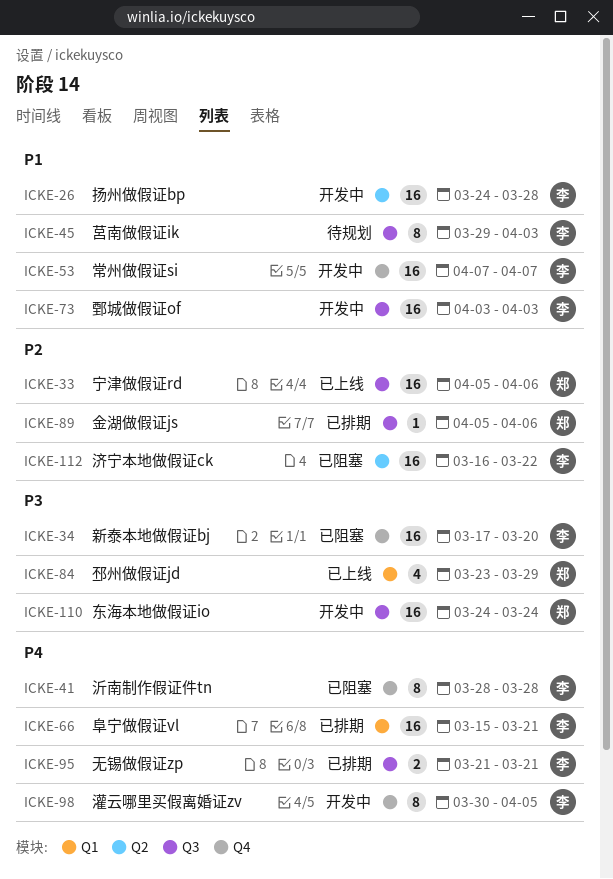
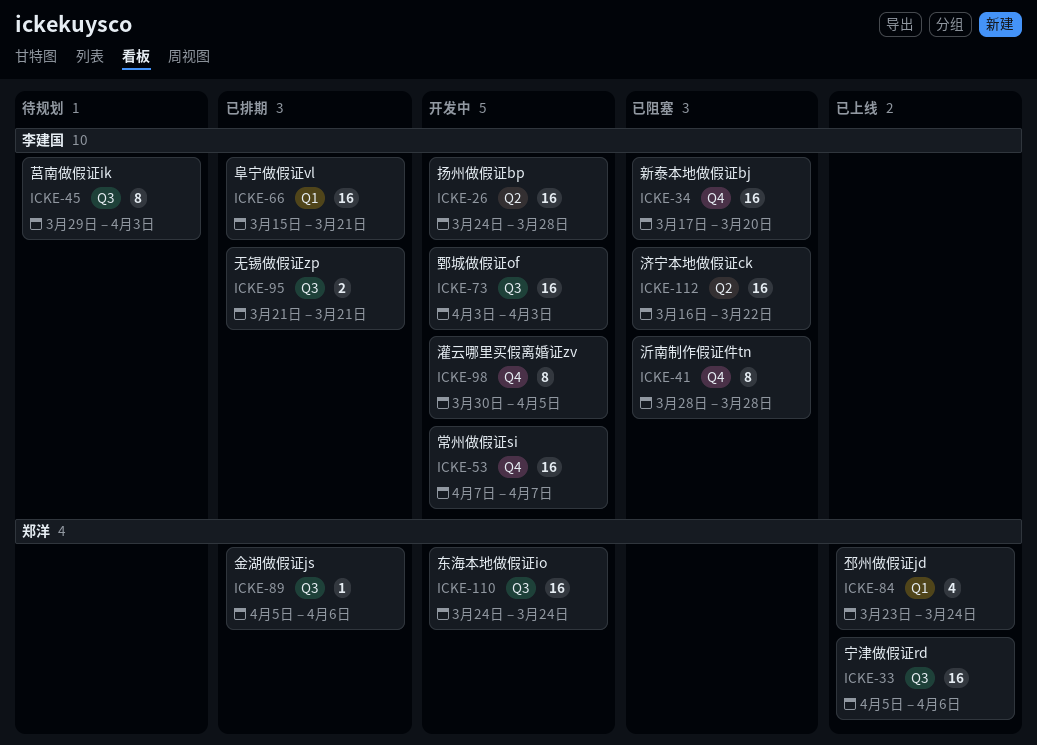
ICKE-84, due: Mar 29 -> Mar 24

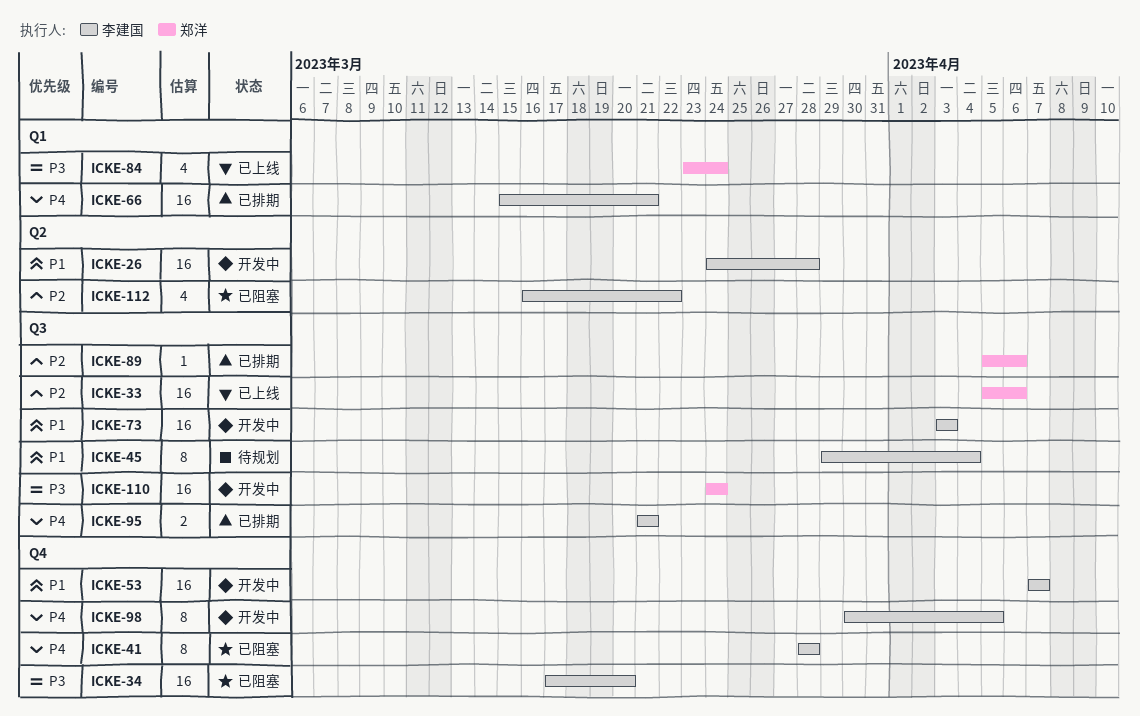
ICKE-45, due: Apr 3 -> Apr 4
ICKE-112, estimate: 16 -> 4

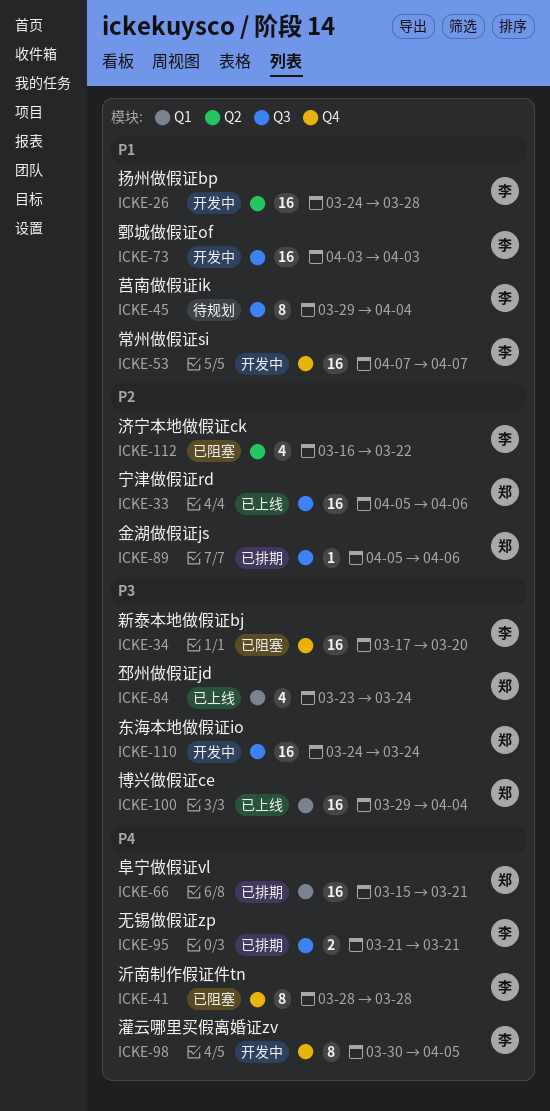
ICKE-66, owner: 李建国 -> 郑洋
ICKE-100: none -> present

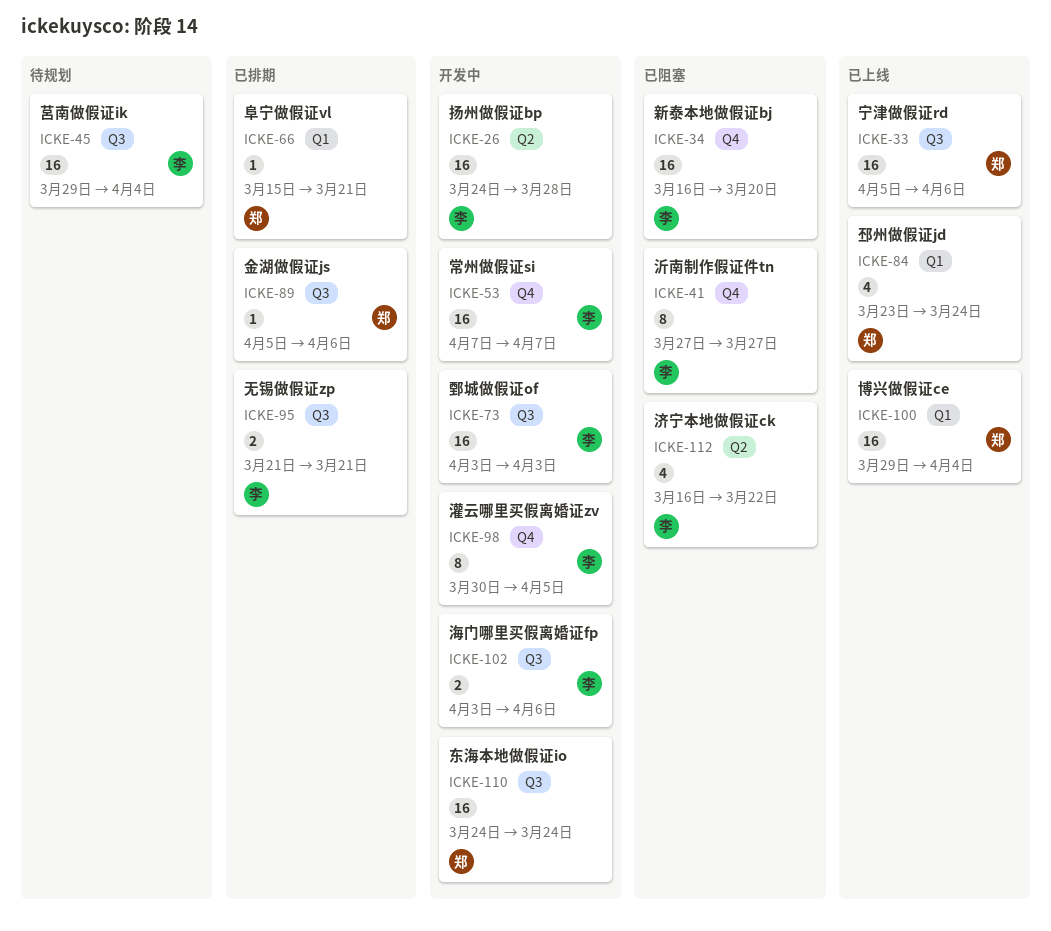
ICKE-34, start: Mar 17 -> Mar 16
ICKE-41, start: Mar 28 -> Mar 27
ICKE-41, due: Mar 28 -> Mar 27
ICKE-45, estimate: 8 -> 16
ICKE-66, estimate: 16 -> 1
ICKE-102: none -> present

